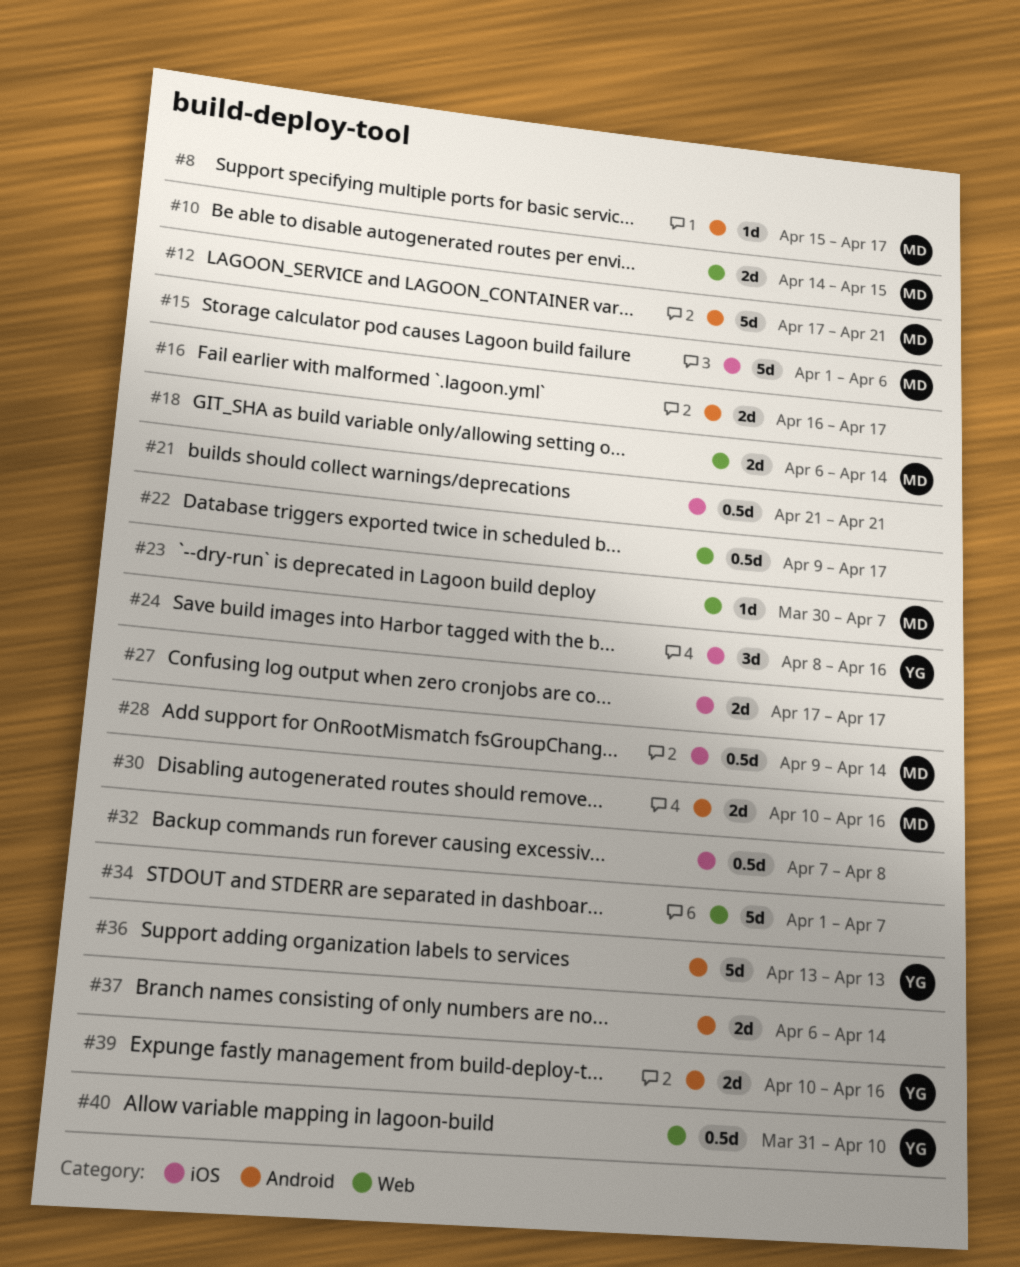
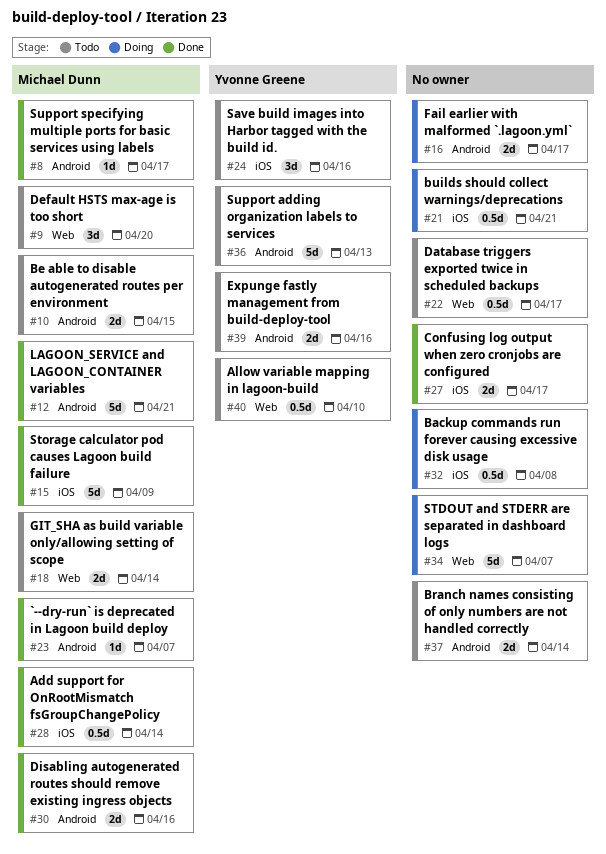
#9: none -> present
#10, label: Web -> Android
#15, due: Apr 6 -> Apr 9
#23, label: Web -> Android

